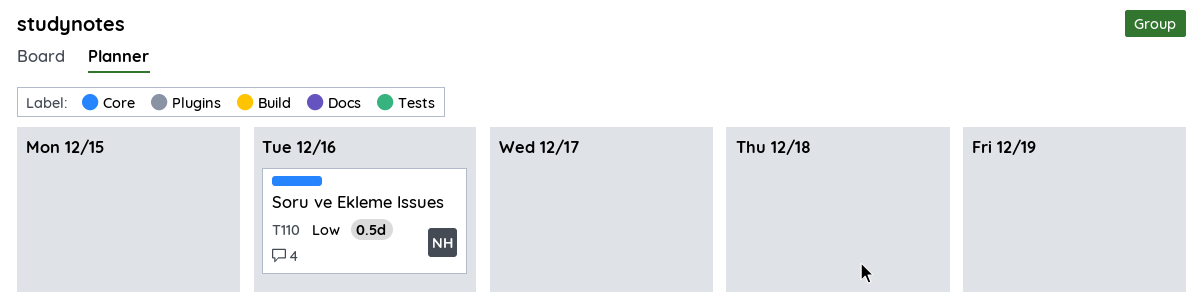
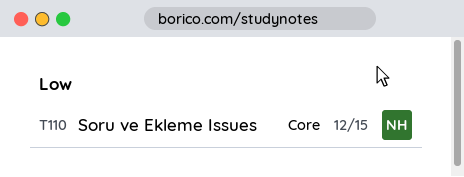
T110, due: Dec 16 -> Dec 15

